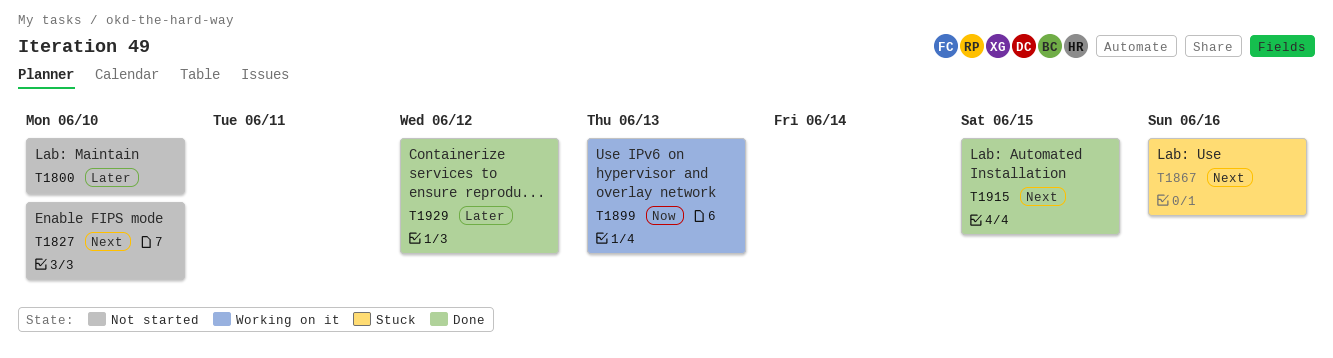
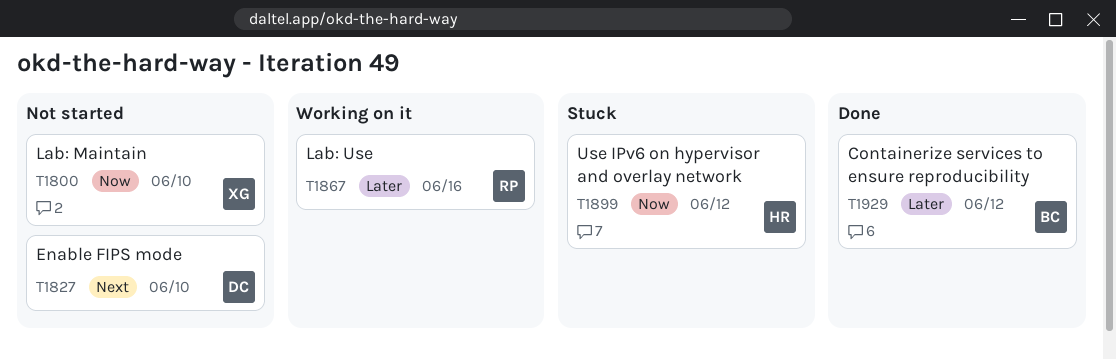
T1800, priority: Later -> Now
T1867, status: Stuck -> Working on it
T1867, priority: Next -> Later
T1899, status: Working on it -> Stuck
T1899, due: Jun 13 -> Jun 12
T1915: present -> none

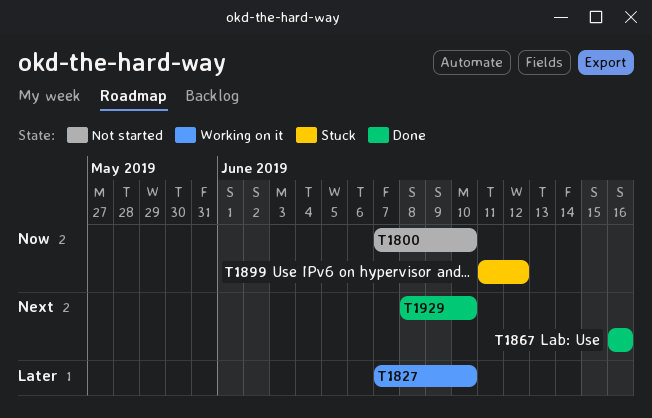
T1827, status: Not started -> Working on it
T1827, priority: Next -> Later
T1867, status: Working on it -> Done
T1867, priority: Later -> Next
T1929, priority: Later -> Next
T1929, due: Jun 12 -> Jun 10

